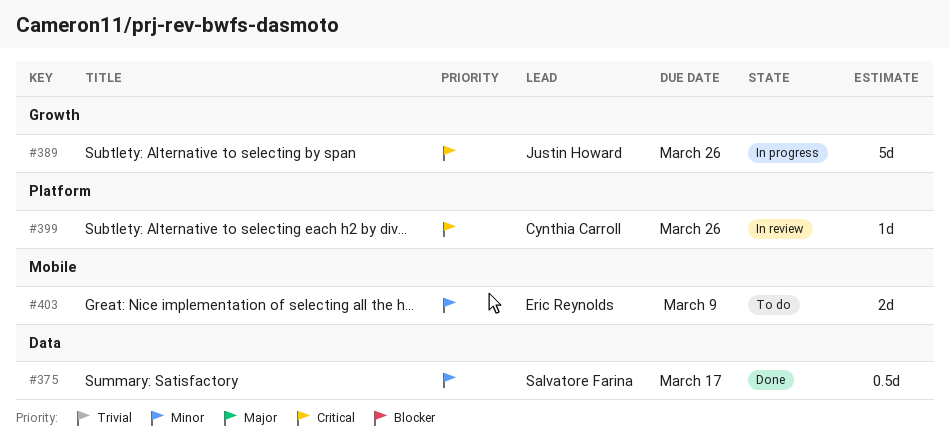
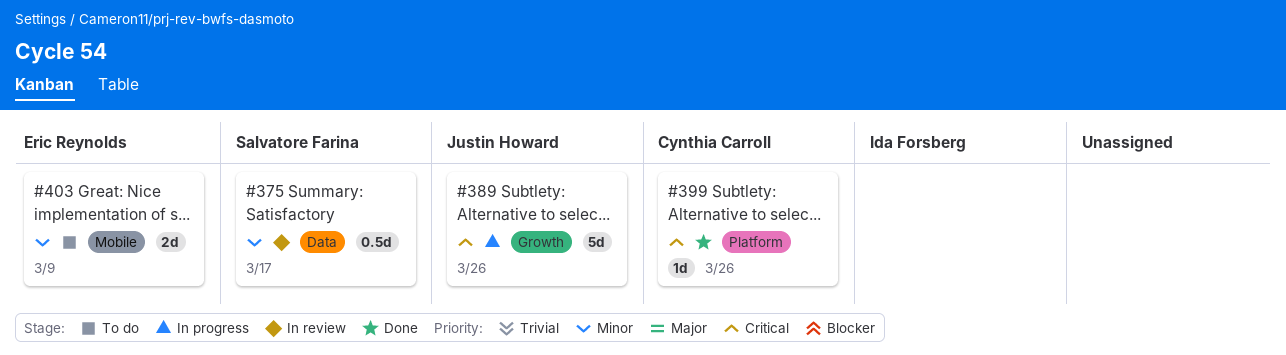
#375, status: Done -> In review
#399, status: In review -> Done

